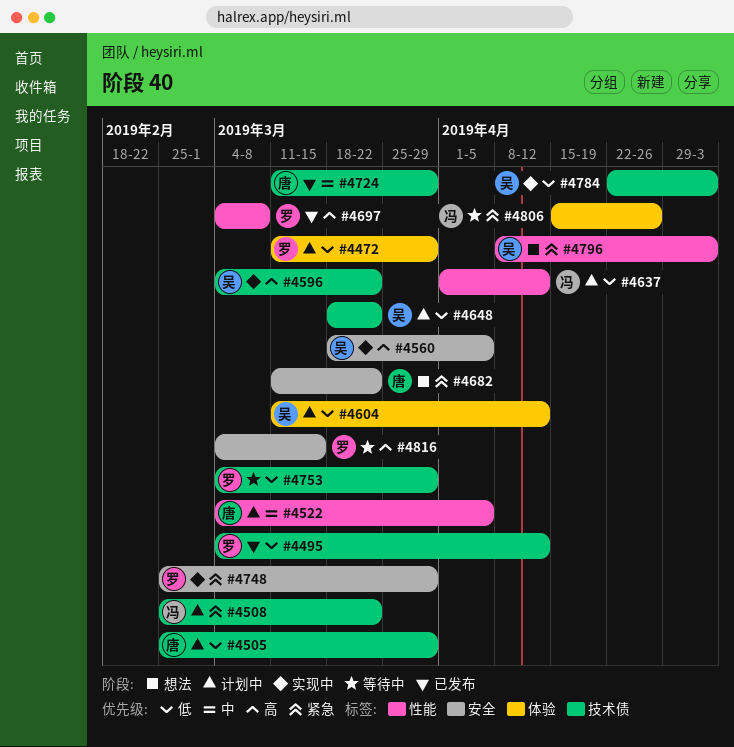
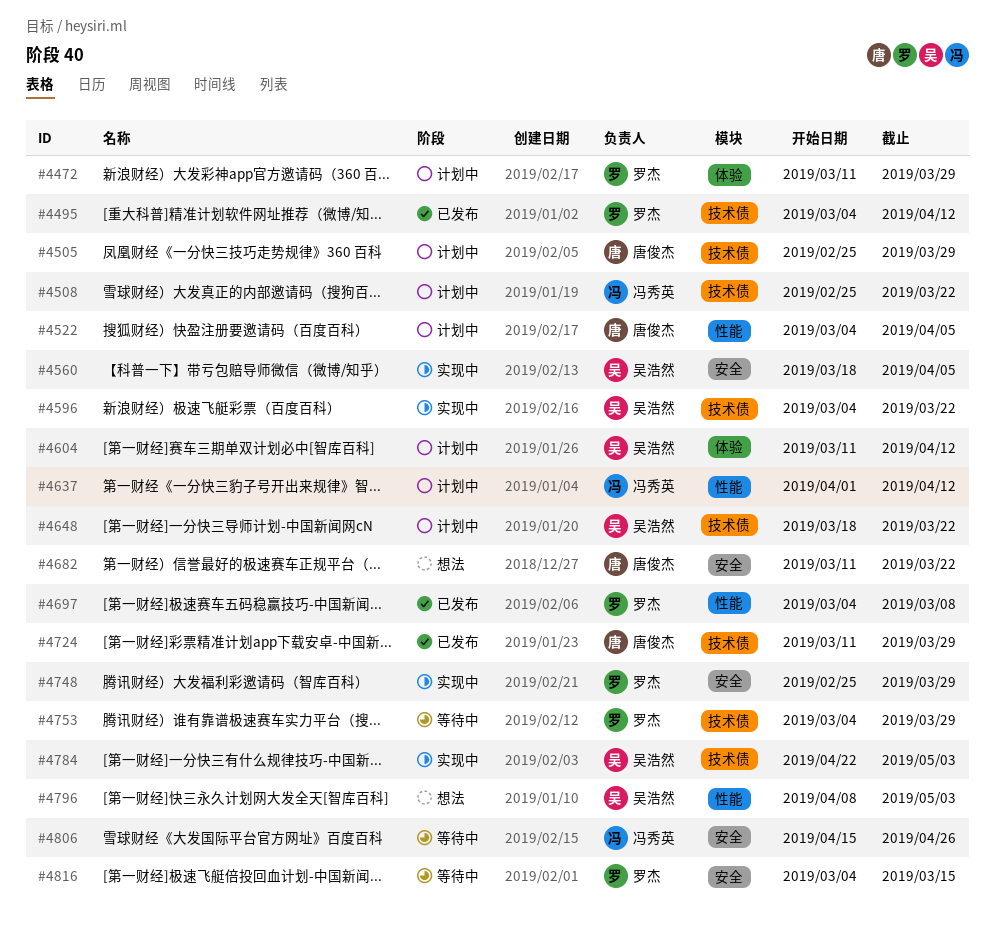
#4806, label: 体验 -> 安全

